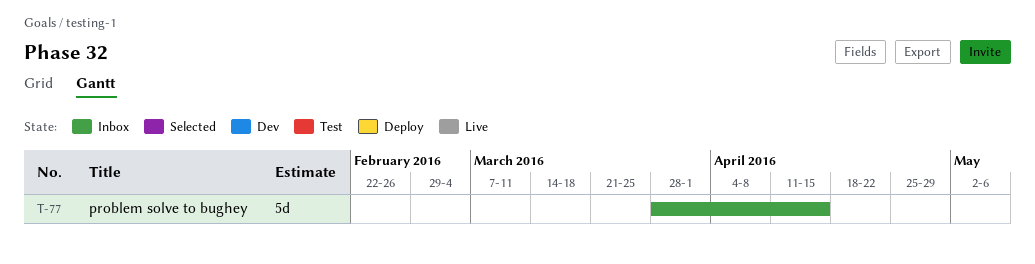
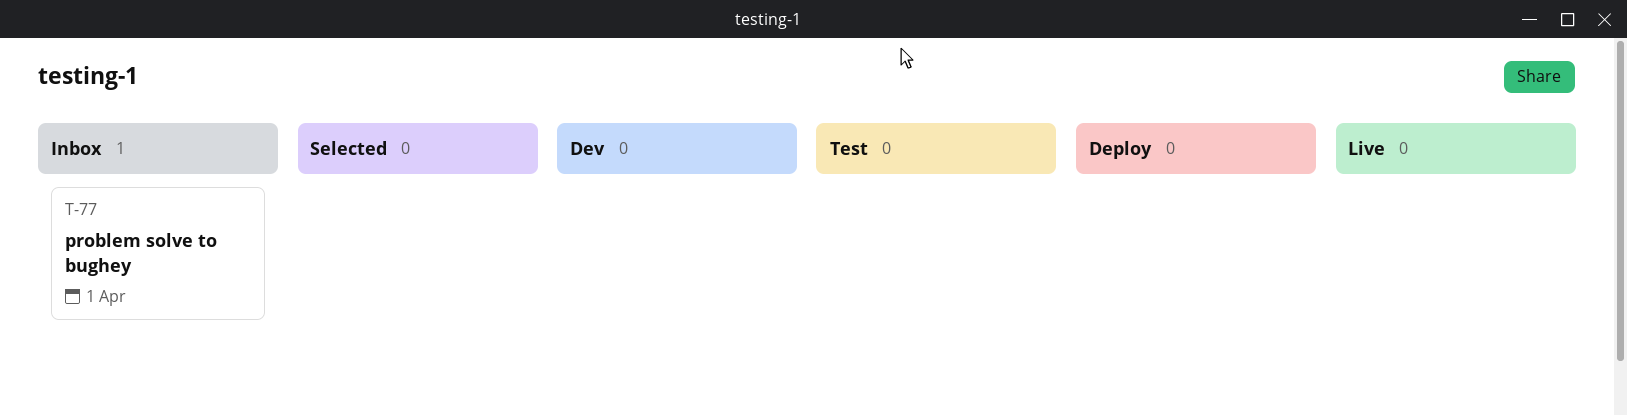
T-77, due: Apr 15 -> Apr 1

